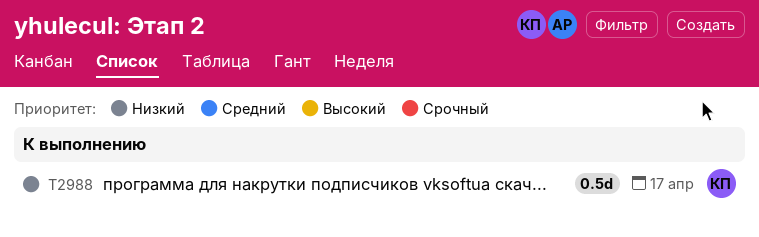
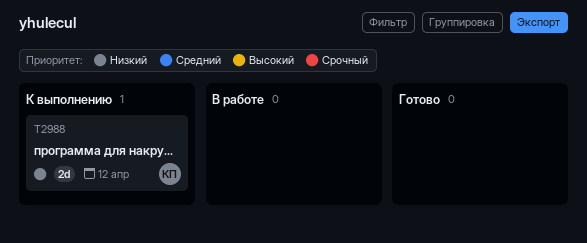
T2988, estimate: 0.5d -> 2d
T2988, due: Apr 17 -> Apr 12

